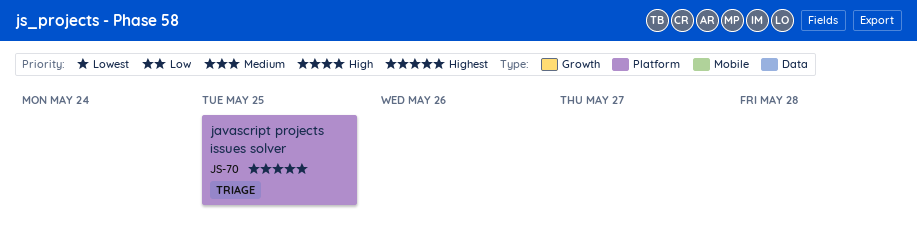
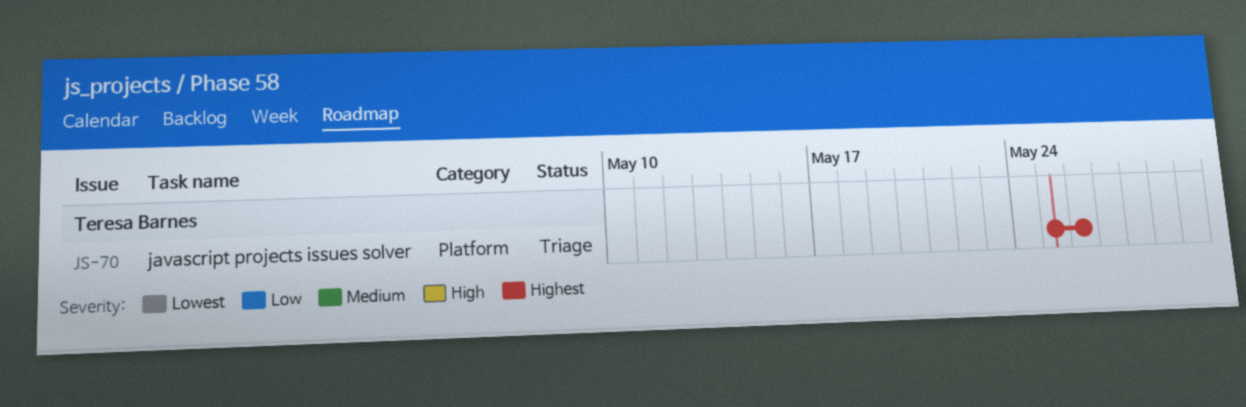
JS-70, due: May 25 -> May 26

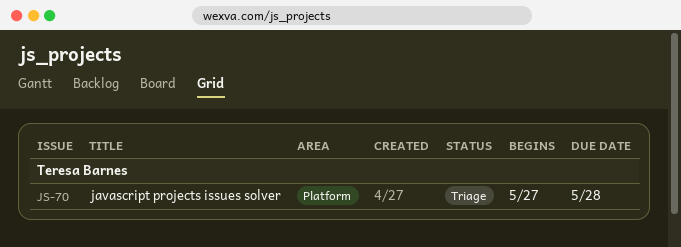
JS-70, start: May 25 -> May 27
JS-70, due: May 26 -> May 28

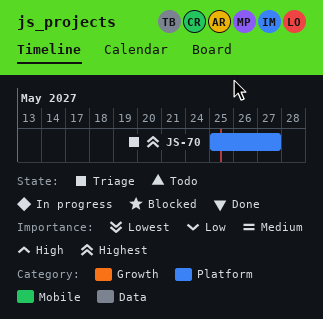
JS-70, start: May 27 -> May 25
JS-70, due: May 28 -> May 27

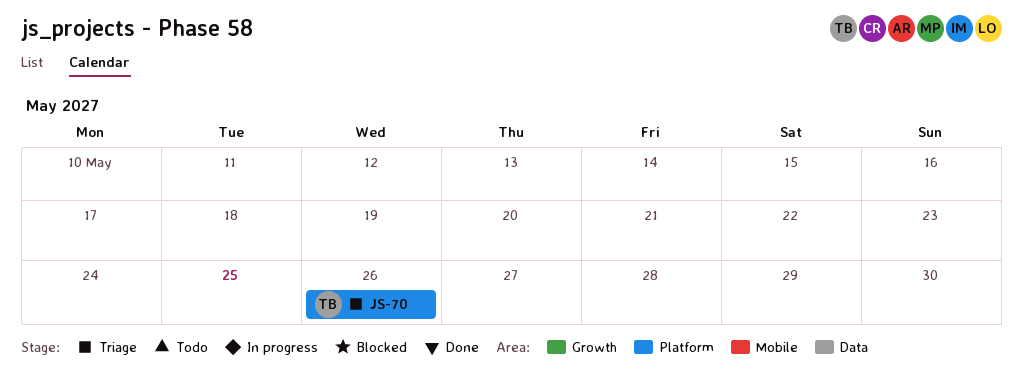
JS-70, start: May 25 -> May 26
JS-70, due: May 27 -> May 26

